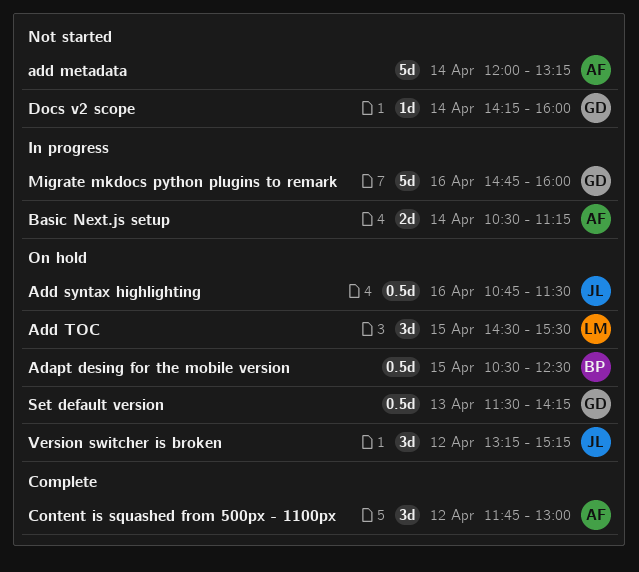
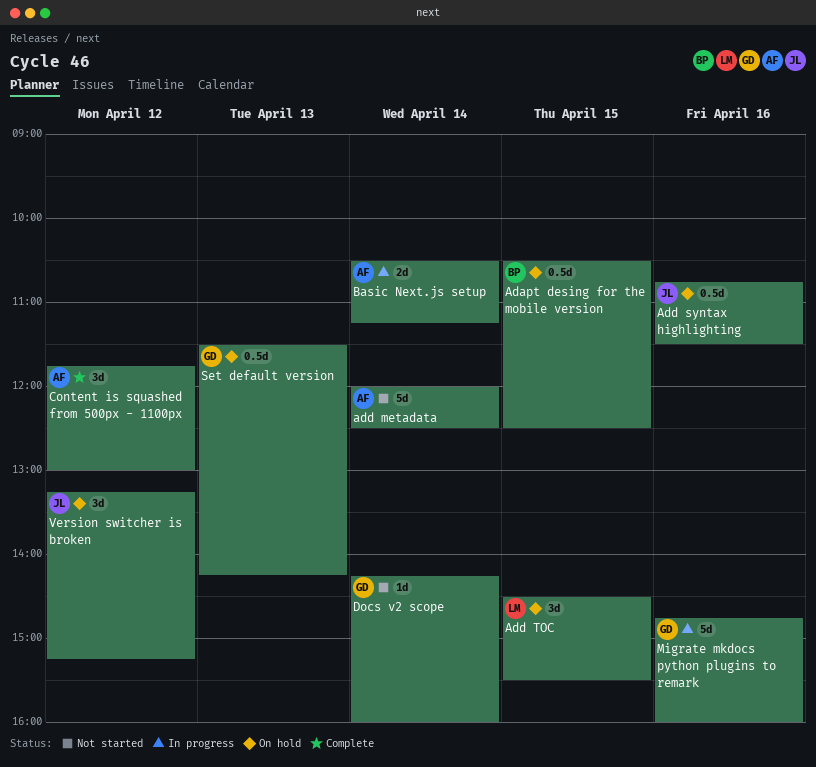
add metadata, ends: 13:15 -> 12:30

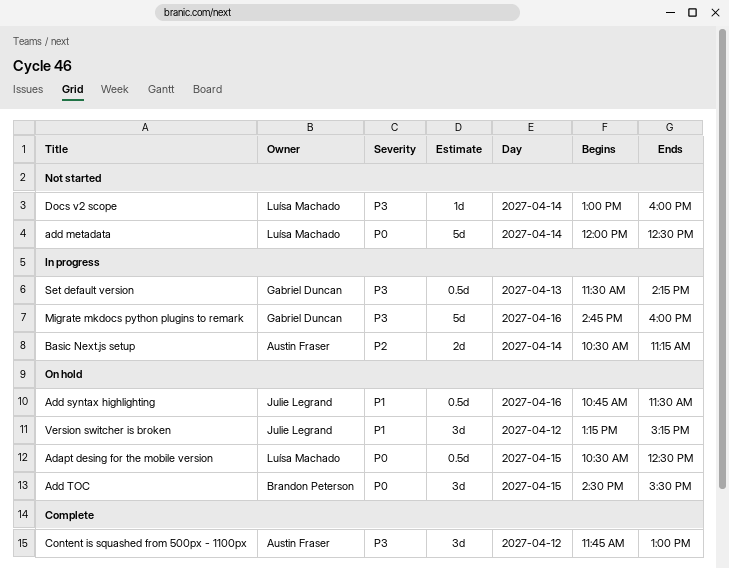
Adapt desing for the mobile version, owner: Brandon Peterson -> Luísa Machado
add metadata, owner: Austin Fraser -> Luísa Machado
Add TOC, owner: Luísa Machado -> Brandon Peterson
Docs v2 scope, owner: Gabriel Duncan -> Luísa Machado
Docs v2 scope, begins: 14:15 -> 13:00
Set default version, status: On hold -> In progress

